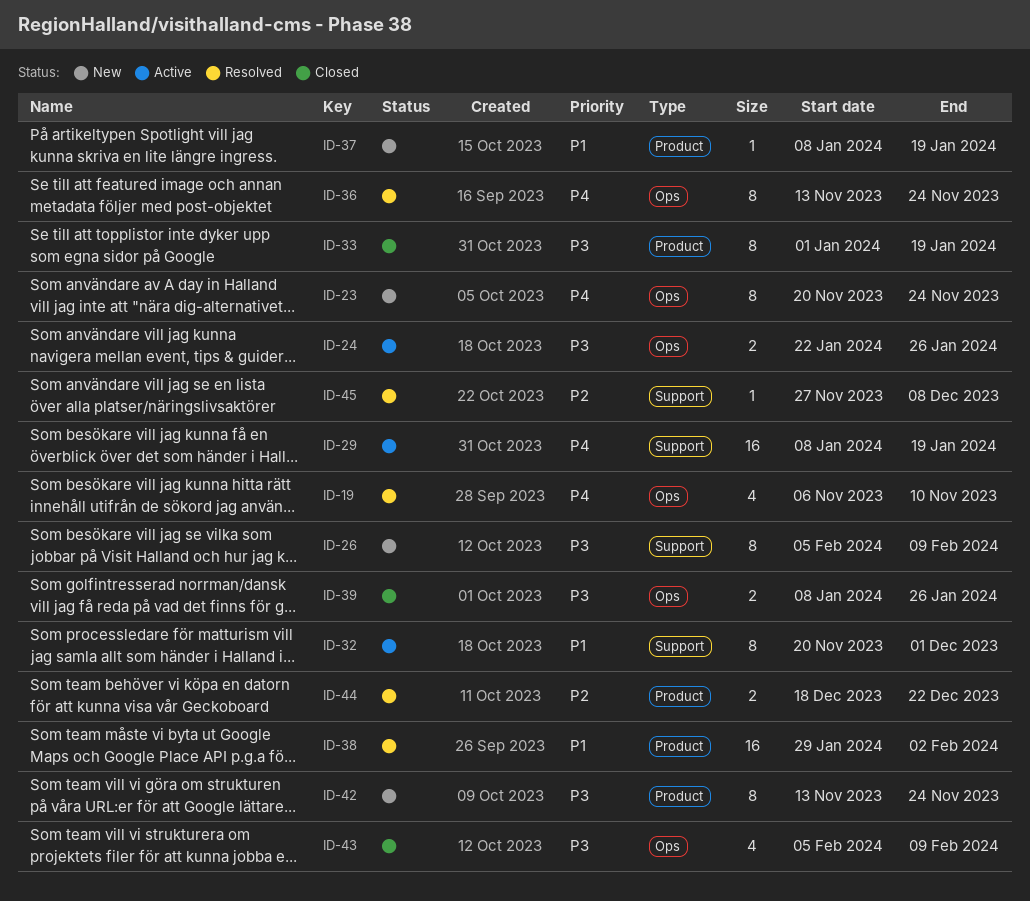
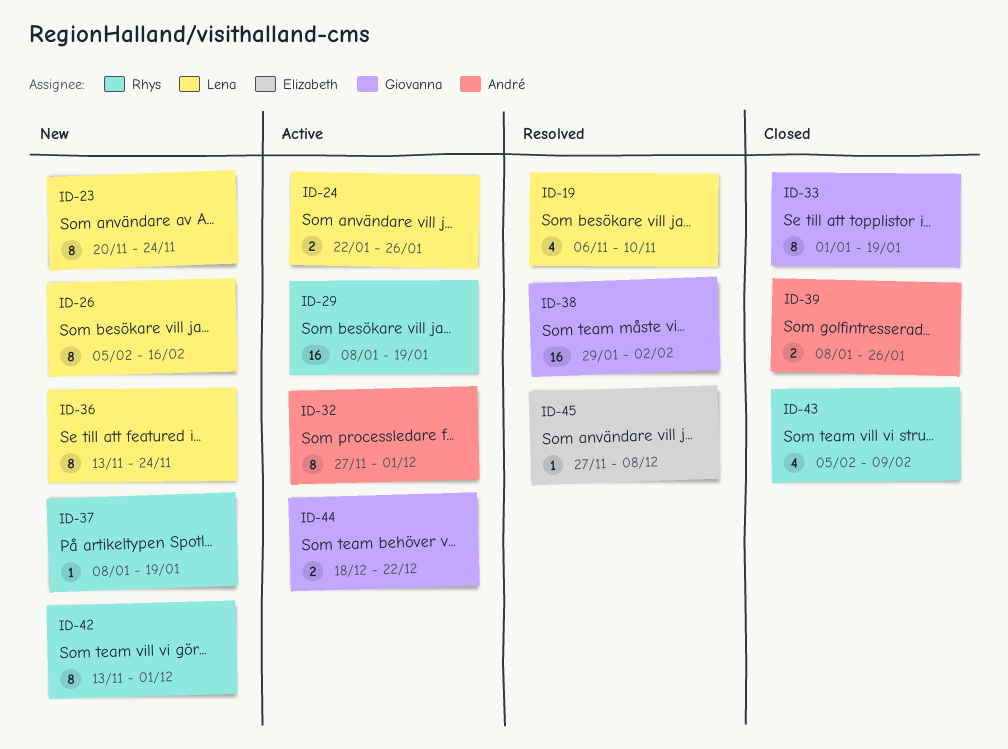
ID-26, due: Feb 9 -> Feb 16
ID-32, start: Nov 20 -> Nov 27
ID-36, status: Resolved -> New
ID-42, due: Nov 24 -> Dec 1
ID-44, status: Resolved -> Active

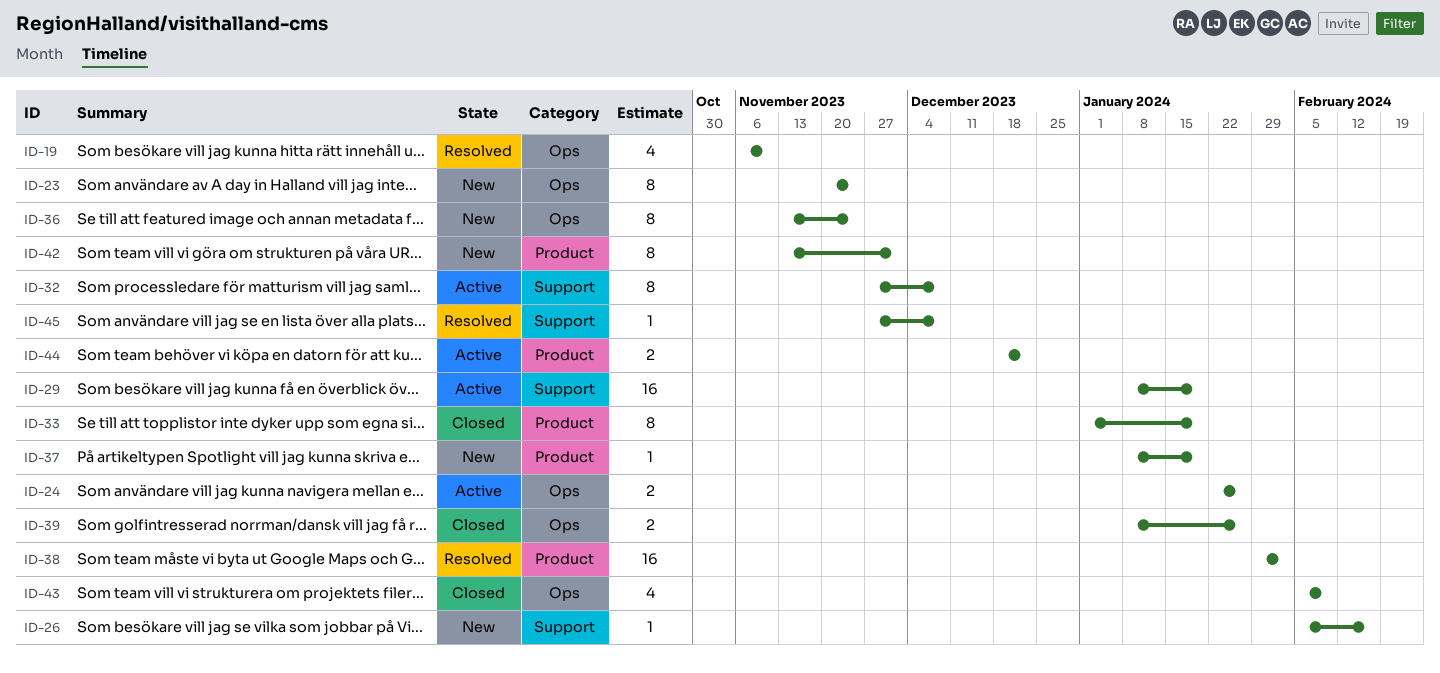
ID-26, estimate: 8 -> 1
ID-32, due: Dec 1 -> Dec 8

